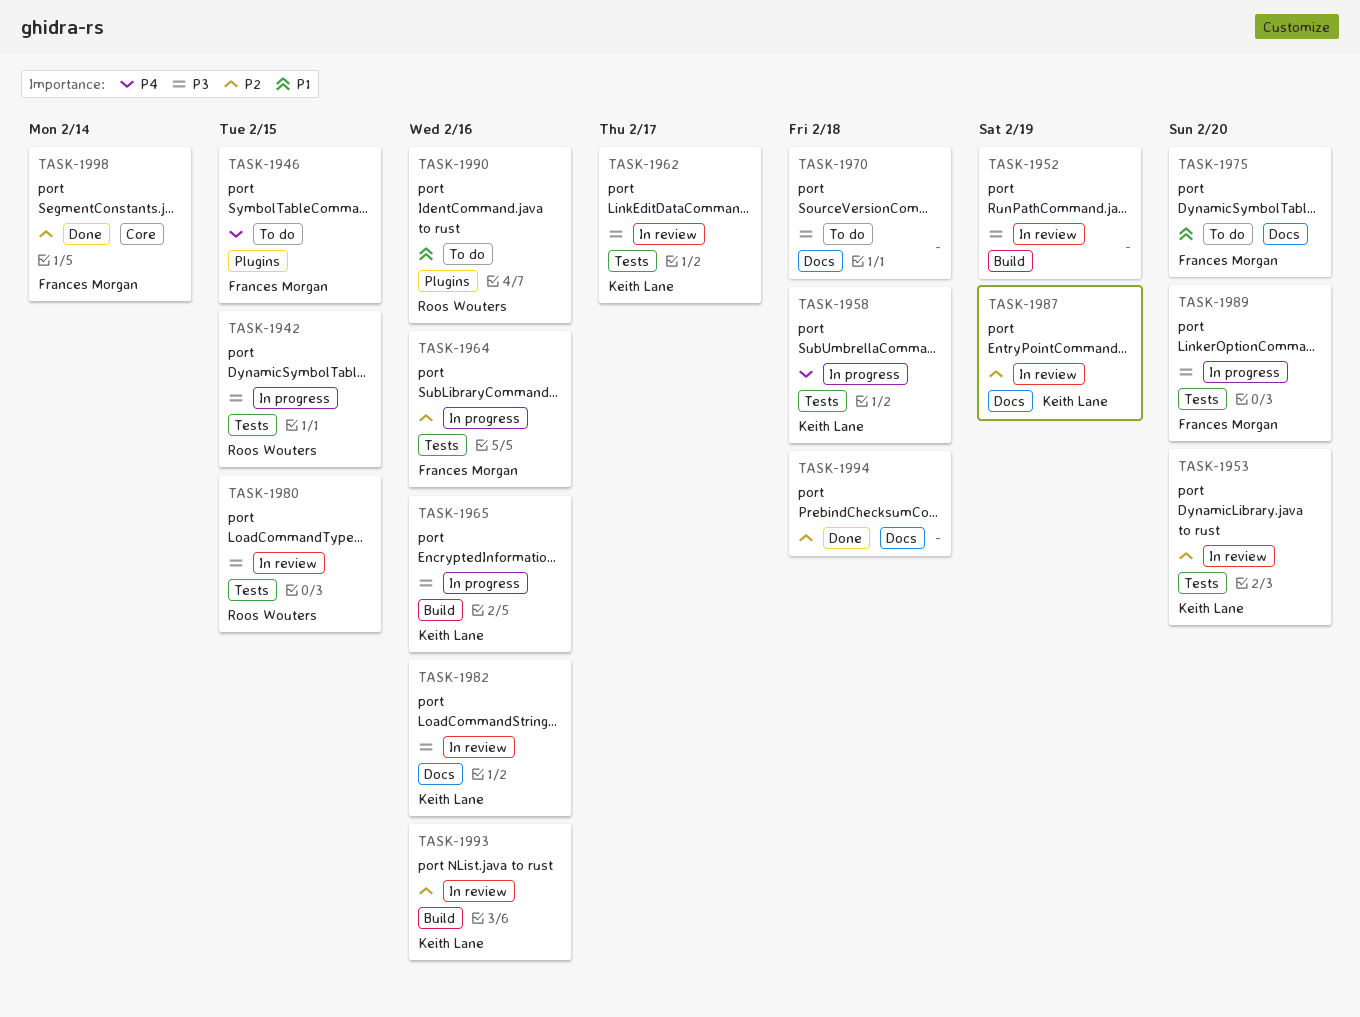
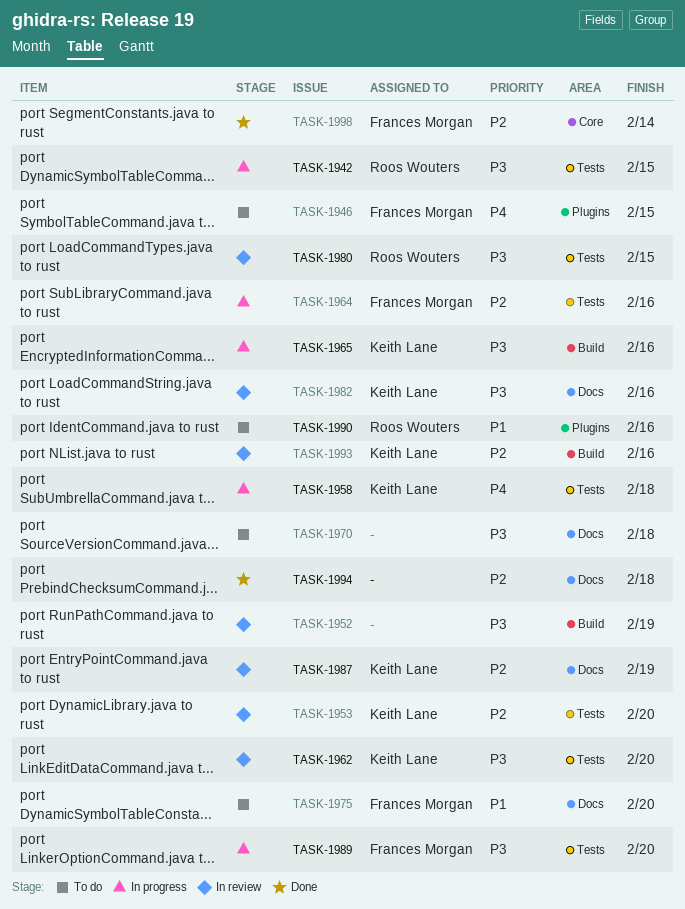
TASK-1962, due: Feb 17 -> Feb 20

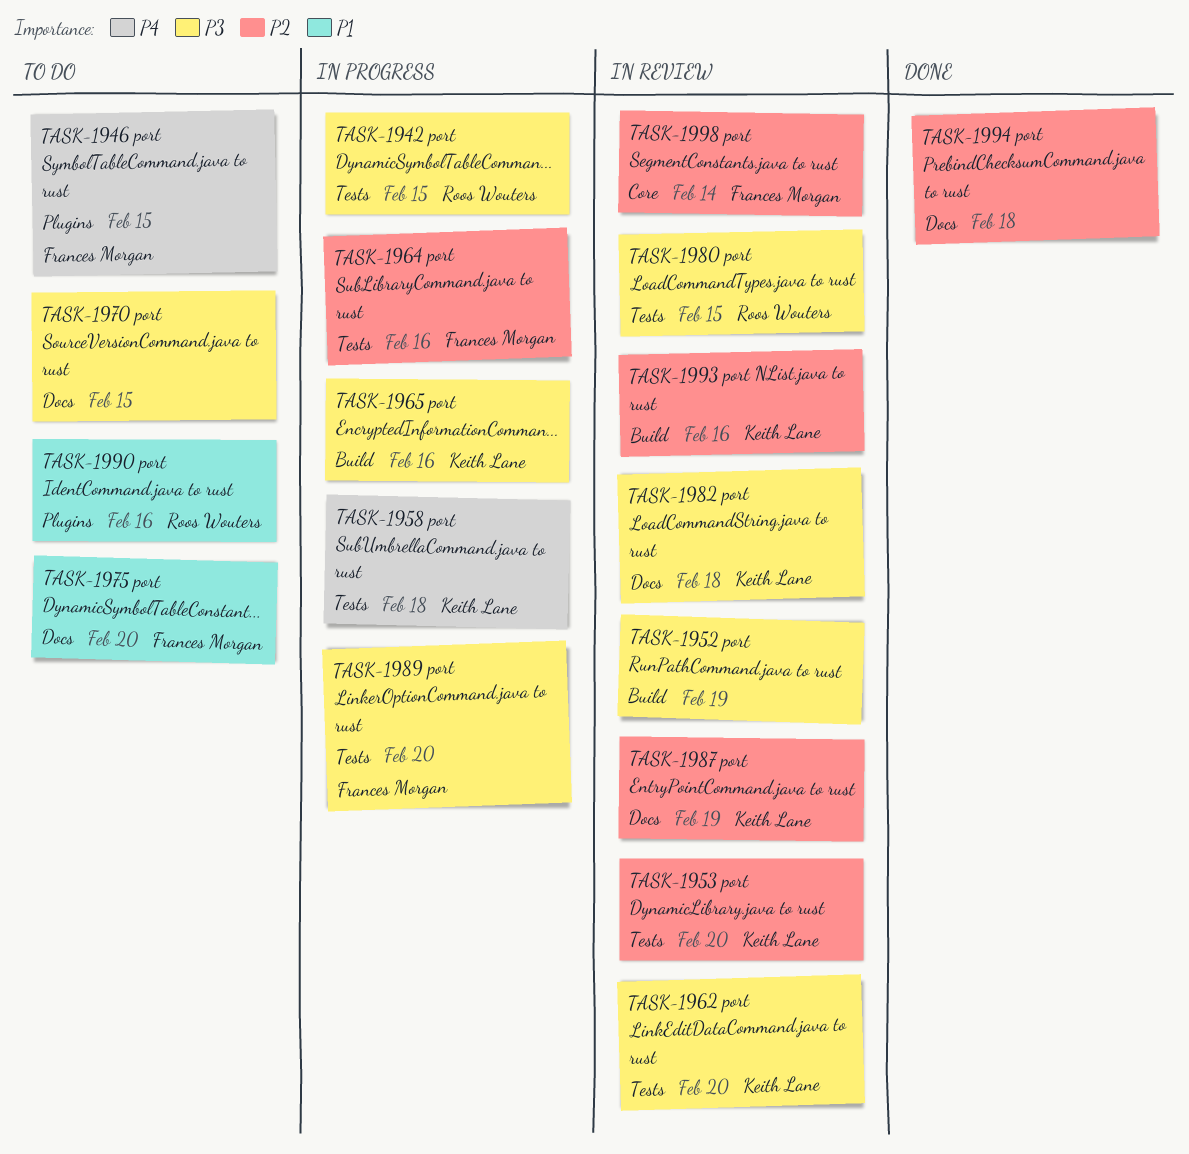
TASK-1970, due: Feb 18 -> Feb 15
TASK-1982, due: Feb 16 -> Feb 18
TASK-1998, status: Done -> In review

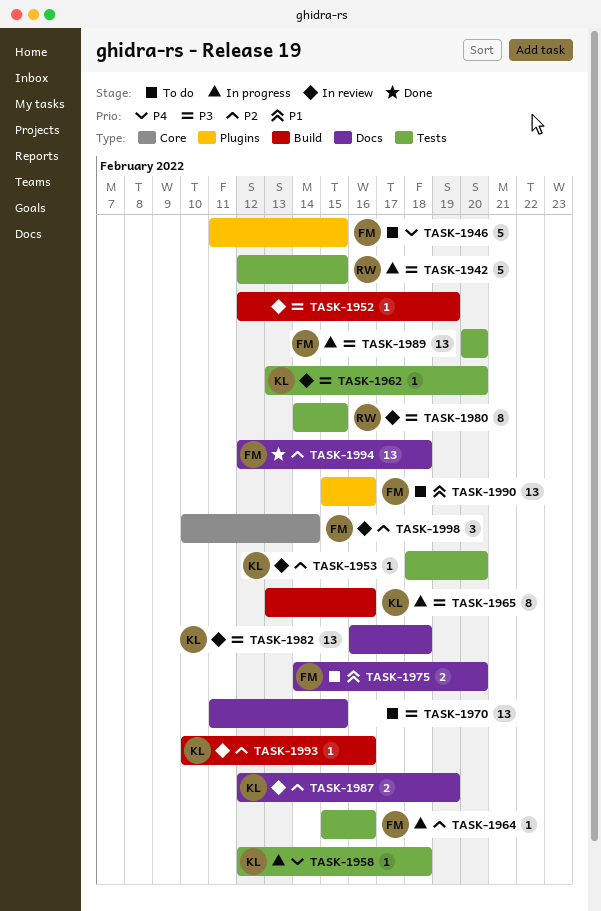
TASK-1990, owner: Roos Wouters -> Frances Morgan
TASK-1994, owner: none -> Frances Morgan

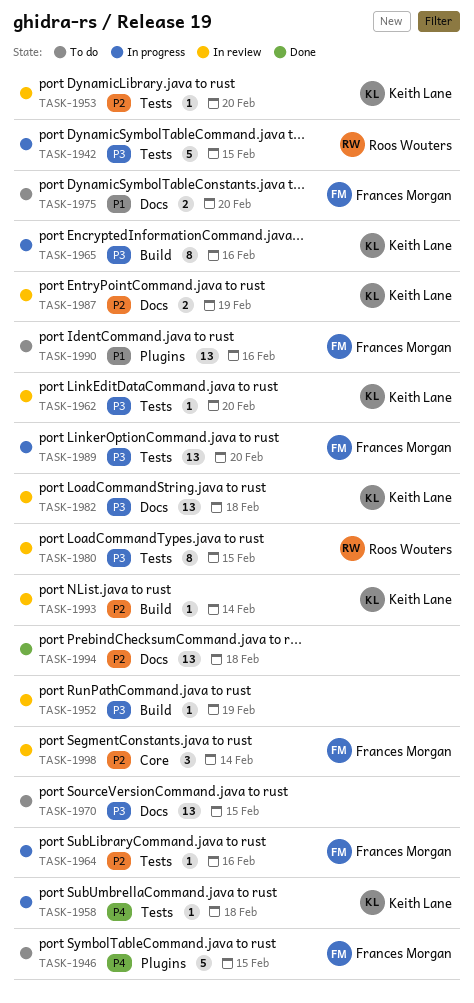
TASK-1993, due: Feb 16 -> Feb 14
TASK-1994, owner: Frances Morgan -> none

